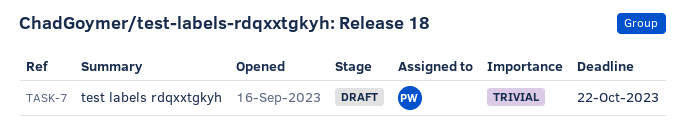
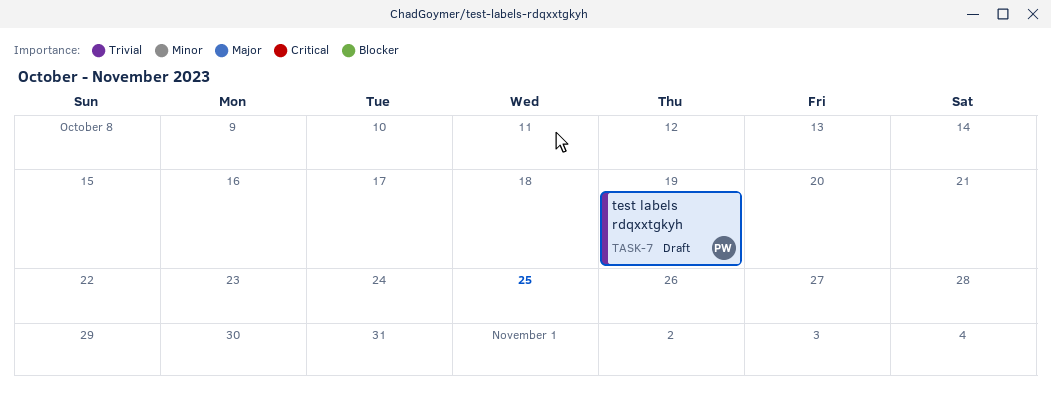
TASK-7, due: Oct 22 -> Oct 19

